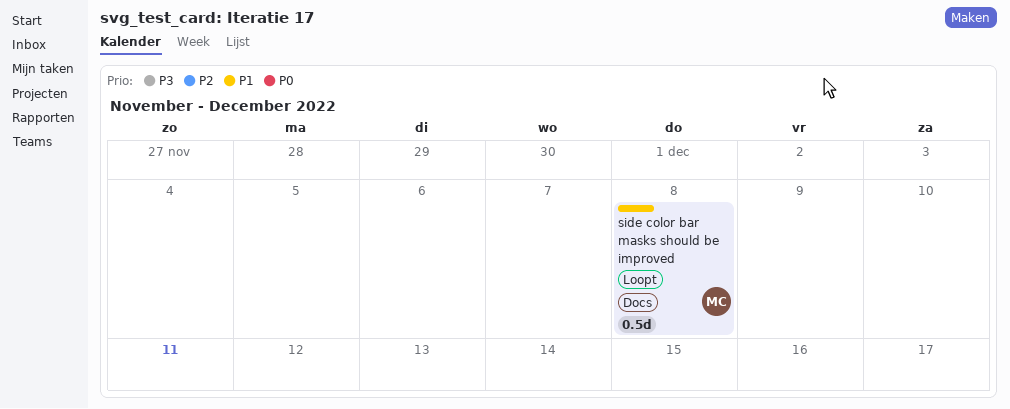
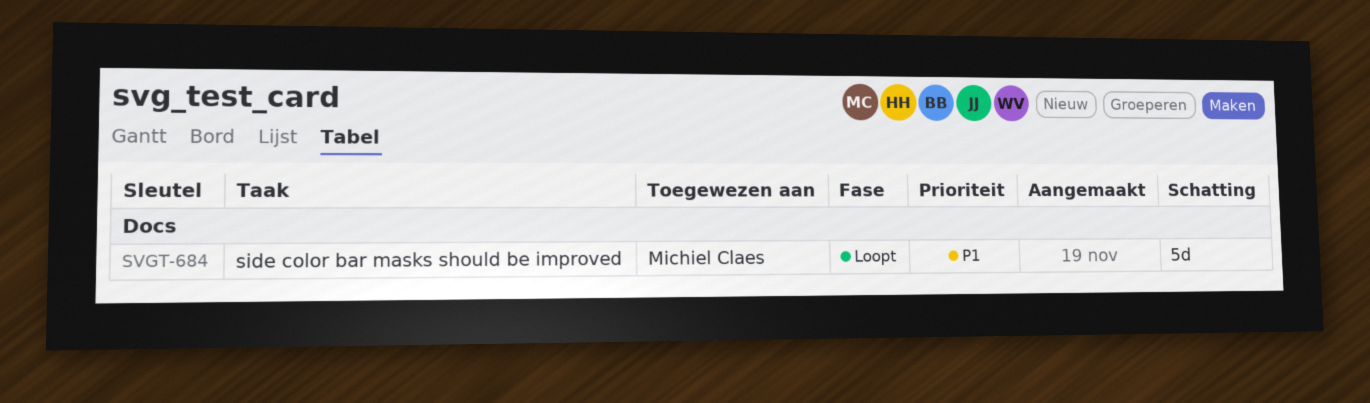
side color bar masks should be improved, estimate: 0.5d -> 5d

